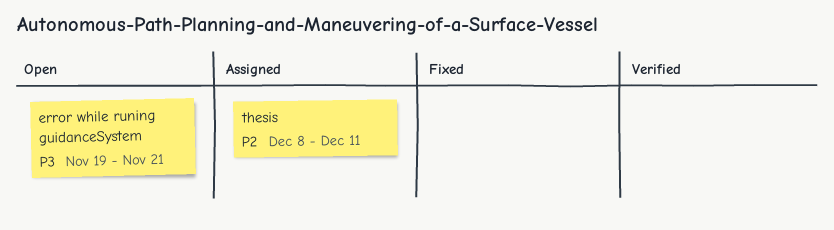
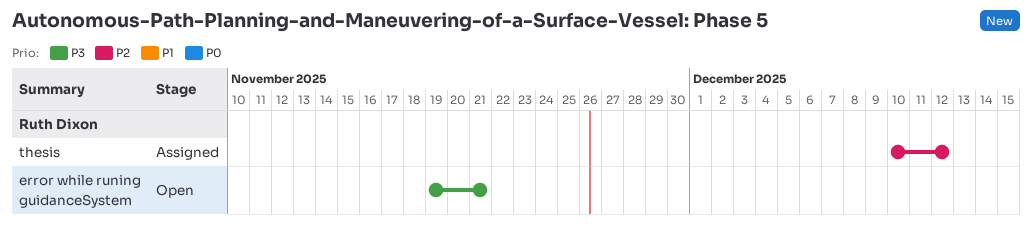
thesis, start: Dec 8 -> Dec 10
thesis, due: Dec 11 -> Dec 12

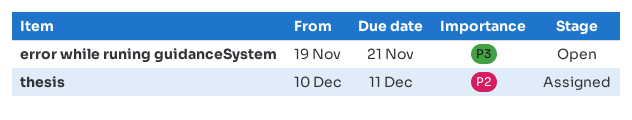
thesis, due: Dec 12 -> Dec 11

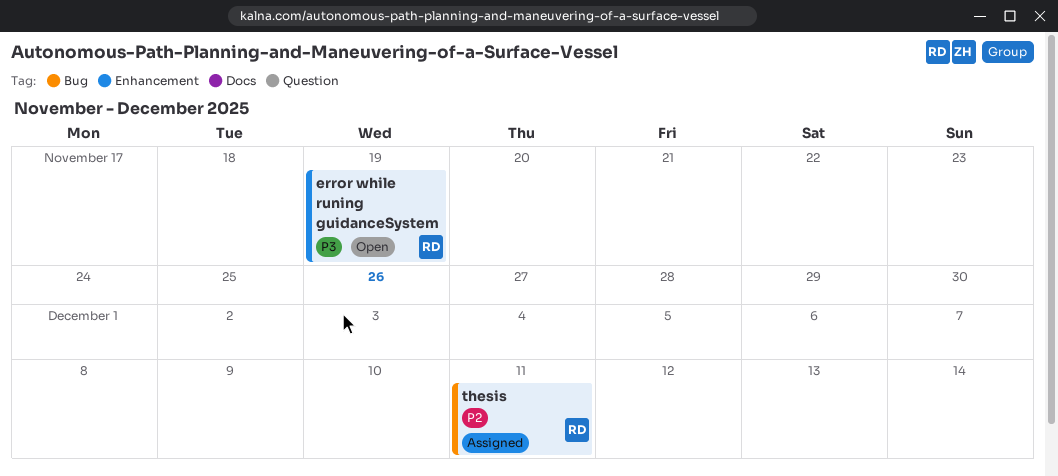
error while runing guidanceSystem, due: Nov 21 -> Nov 19

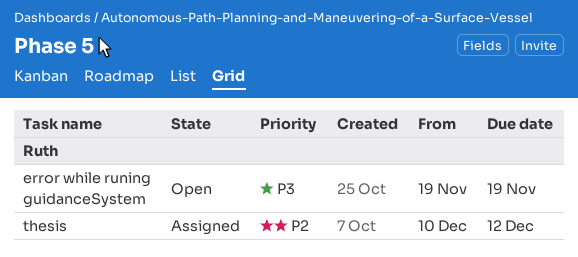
thesis, due: Dec 11 -> Dec 12

